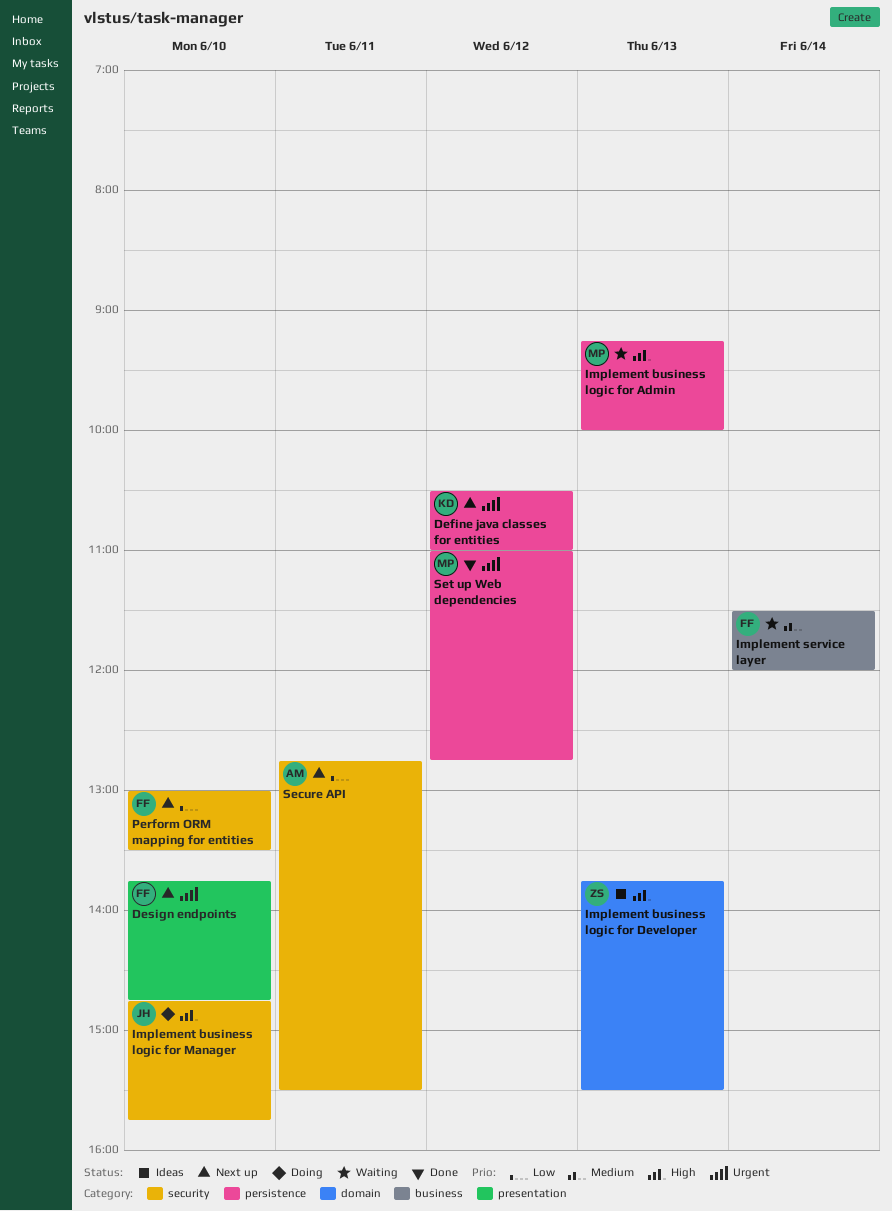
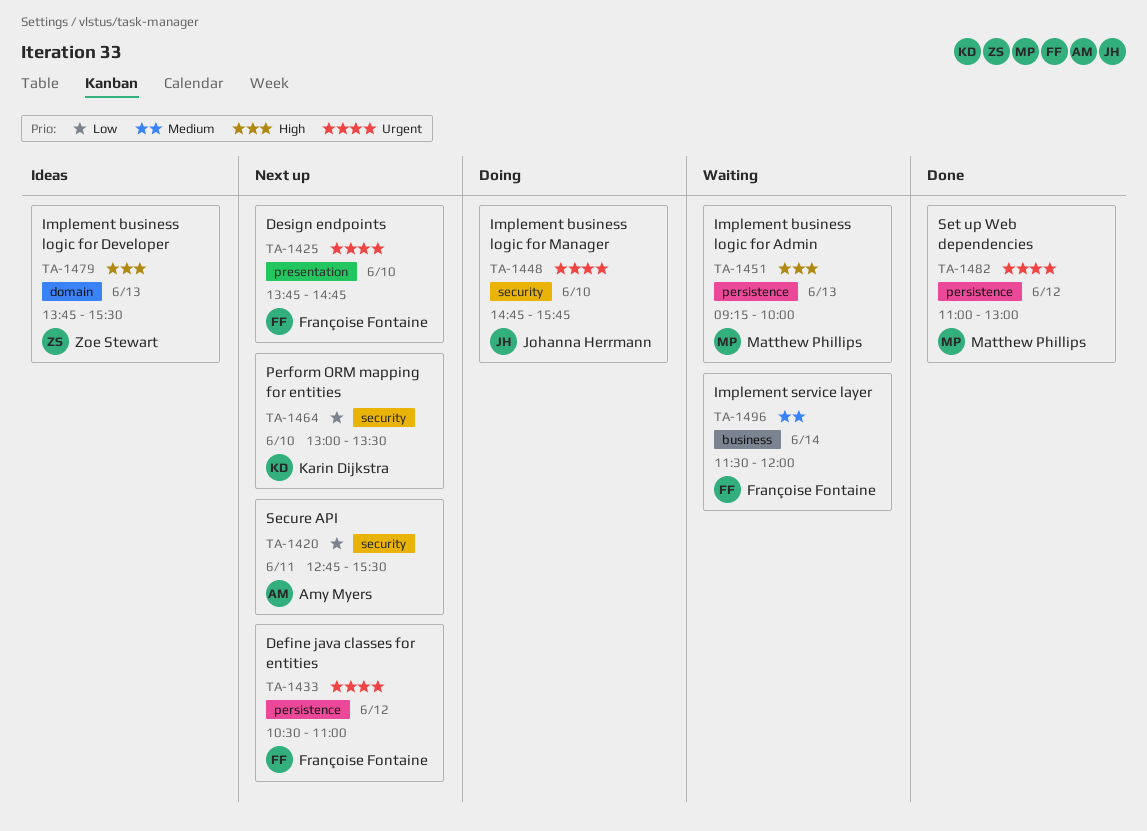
Define java classes for entities, owner: Karin Dijkstra -> Françoise Fontaine
Implement business logic for Manager, priority: High -> Urgent
Perform ORM mapping for entities, owner: Françoise Fontaine -> Karin Dijkstra
Set up Web dependencies, ends: 12:45 -> 13:00

